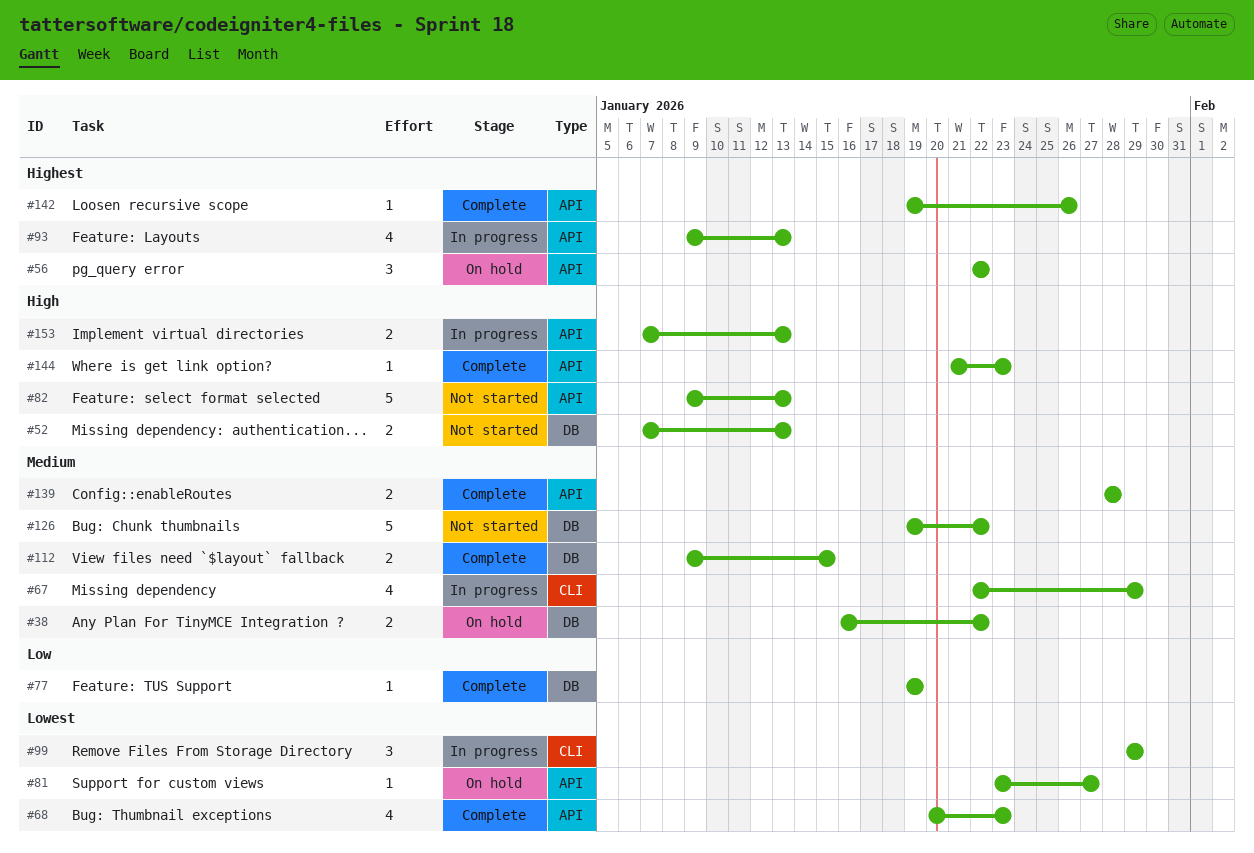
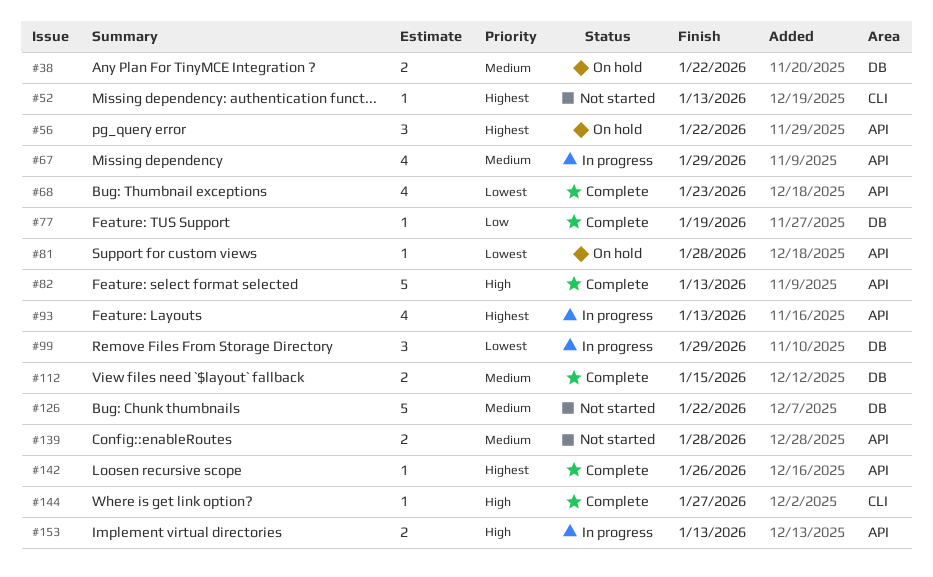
#52, priority: High -> Highest
#52, label: DB -> CLI
#52, estimate: 2 -> 1
#67, label: CLI -> API
#81, due: Jan 27 -> Jan 28
#82, status: Not started -> Complete
#99, label: CLI -> DB
#139, status: Complete -> Not started
#144, label: API -> CLI
#144, due: Jan 23 -> Jan 27

